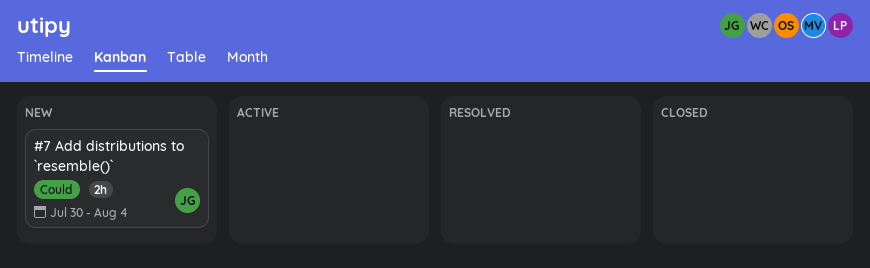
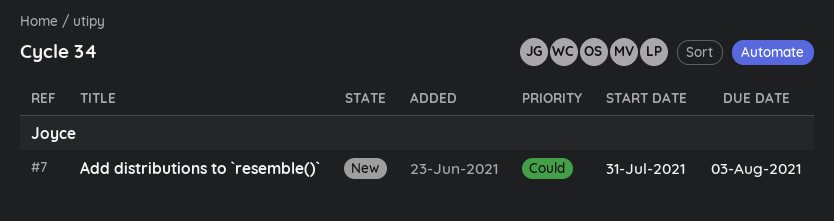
#7, start: Jul 30 -> Jul 31
#7, due: Aug 4 -> Aug 3

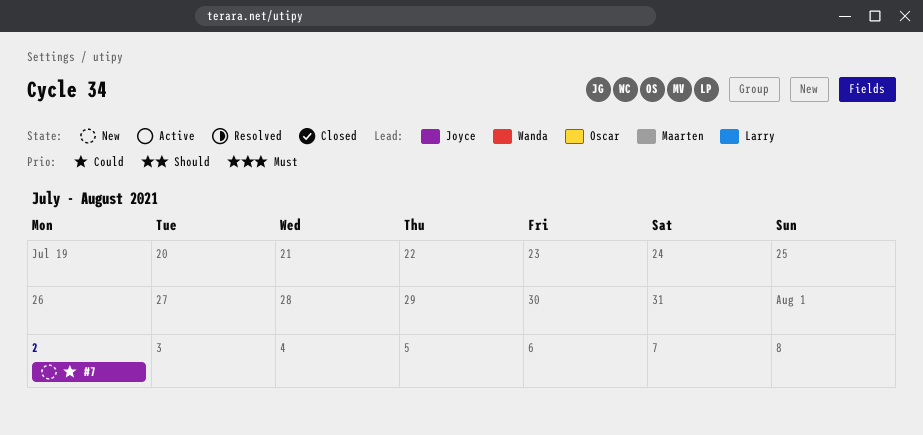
#7, start: Jul 31 -> Aug 2
#7, due: Aug 3 -> Aug 2

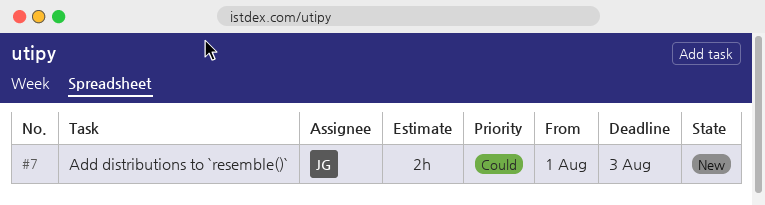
#7, start: Aug 2 -> Aug 1
#7, due: Aug 2 -> Aug 3

